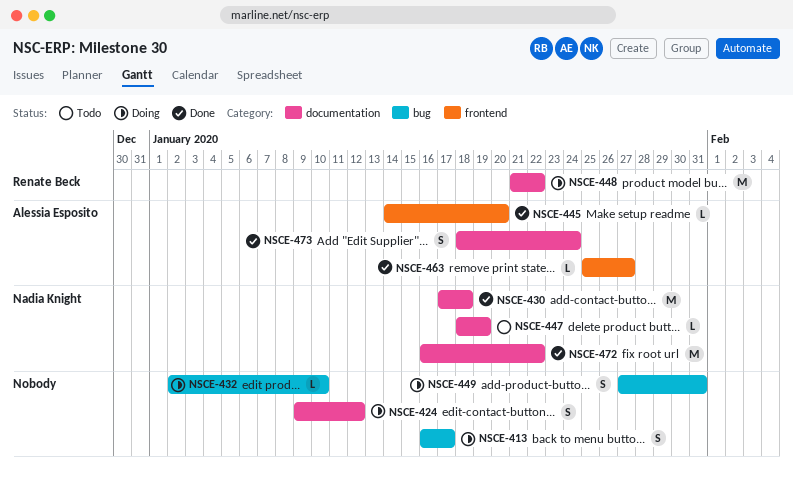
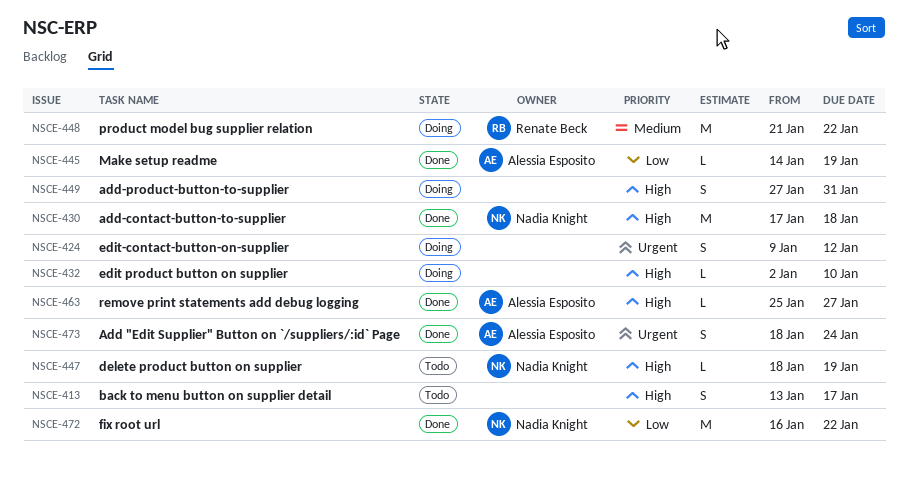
NSCE-413, status: Doing -> Todo
NSCE-413, start: Jan 16 -> Jan 13
NSCE-445, due: Jan 20 -> Jan 19

